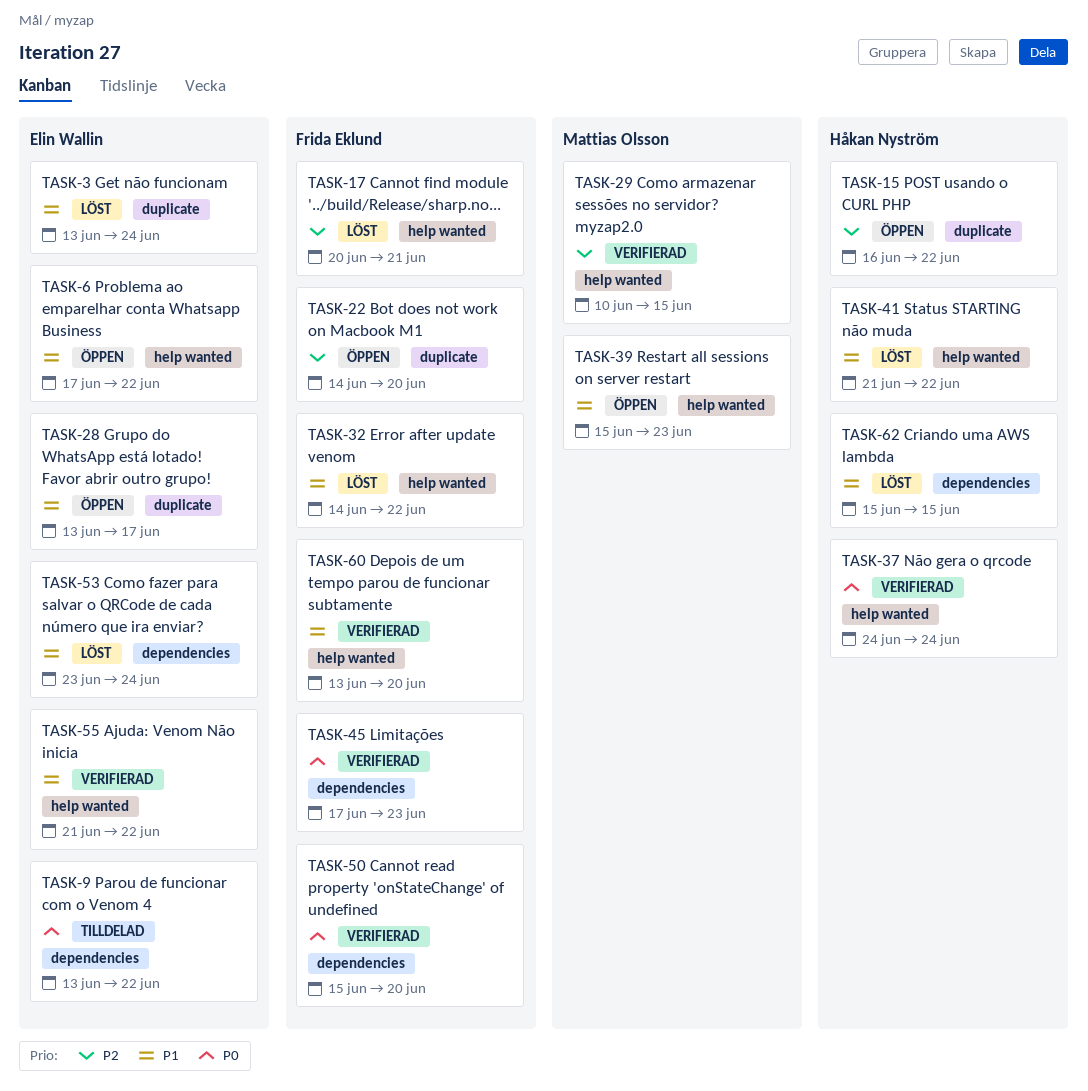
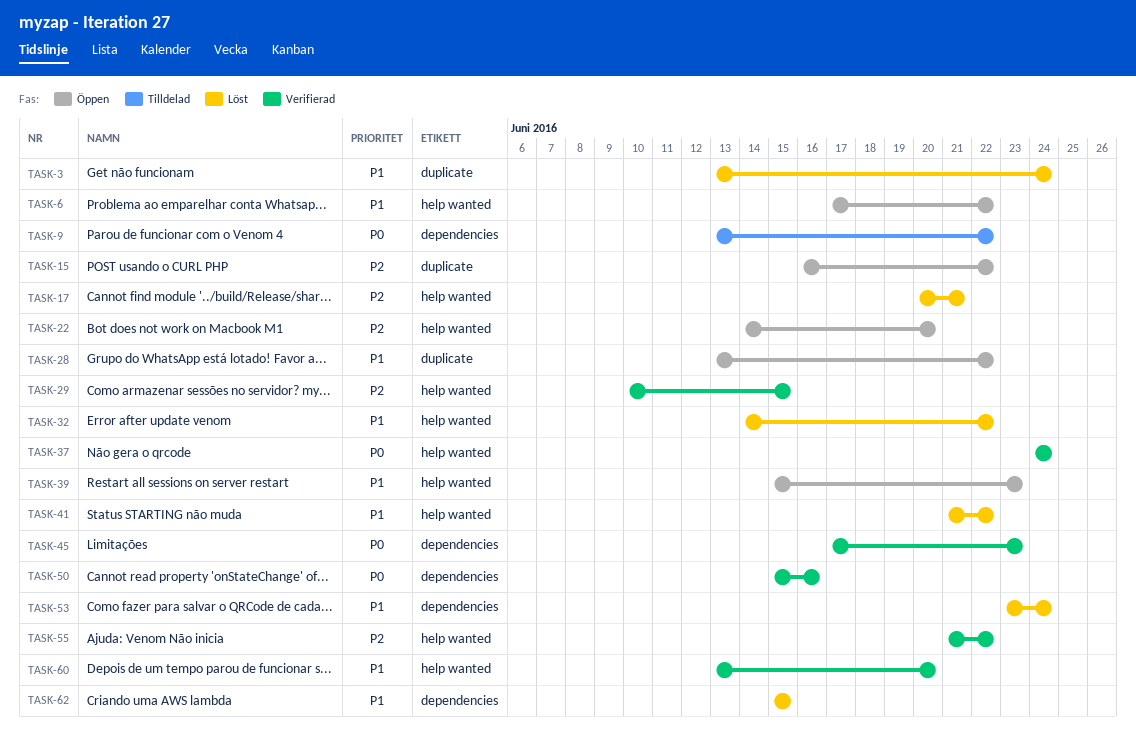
TASK-22, label: duplicate -> help wanted
TASK-28, due: Jun 17 -> Jun 22
TASK-50, due: Jun 20 -> Jun 16
TASK-55, priority: P1 -> P2

